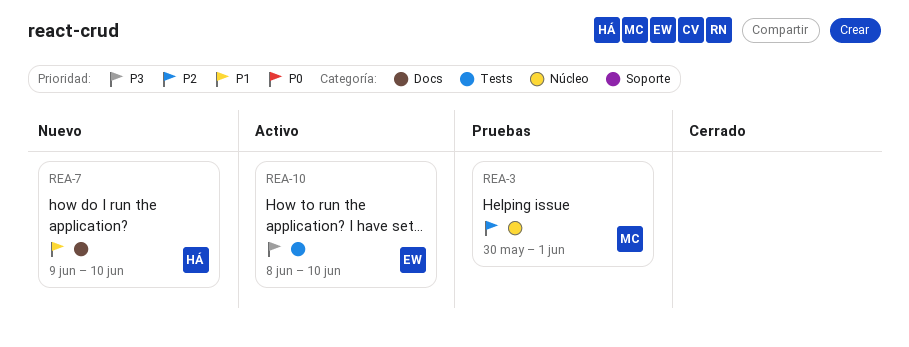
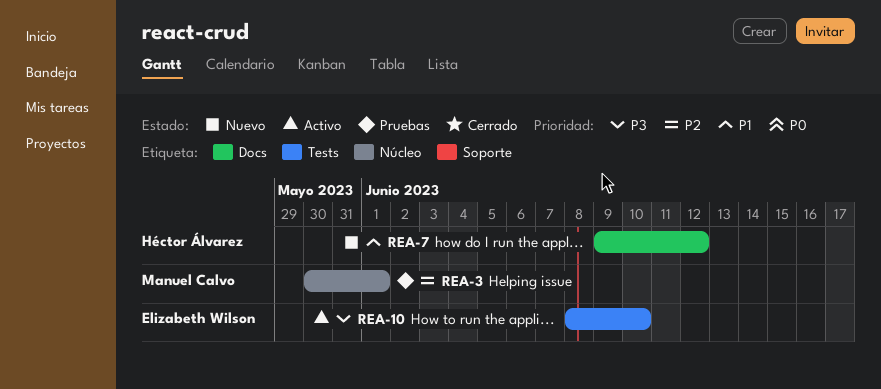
REA-7, due: Jun 10 -> Jun 12

